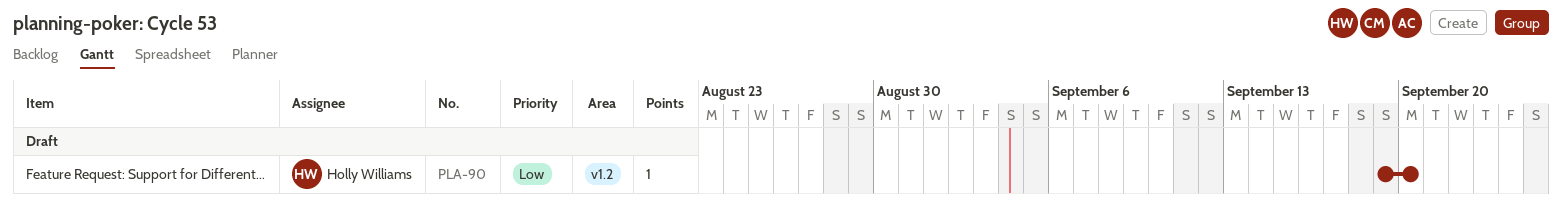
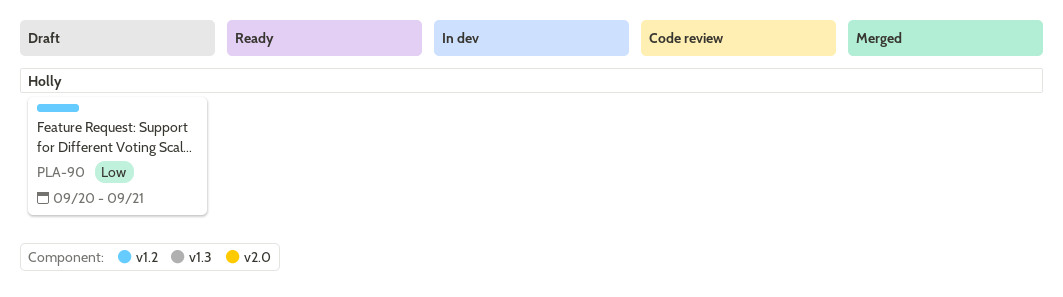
PLA-90, start: Sep 19 -> Sep 20
PLA-90, due: Sep 20 -> Sep 21

